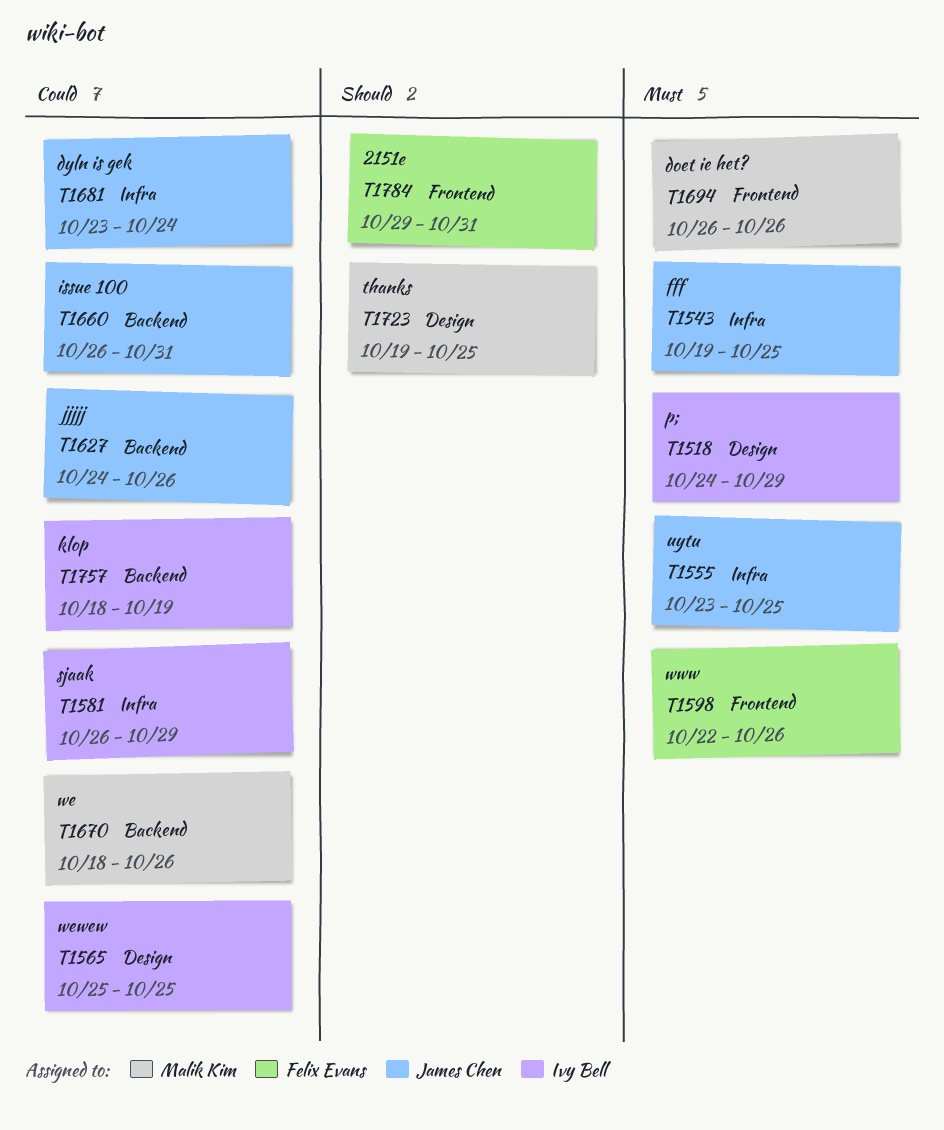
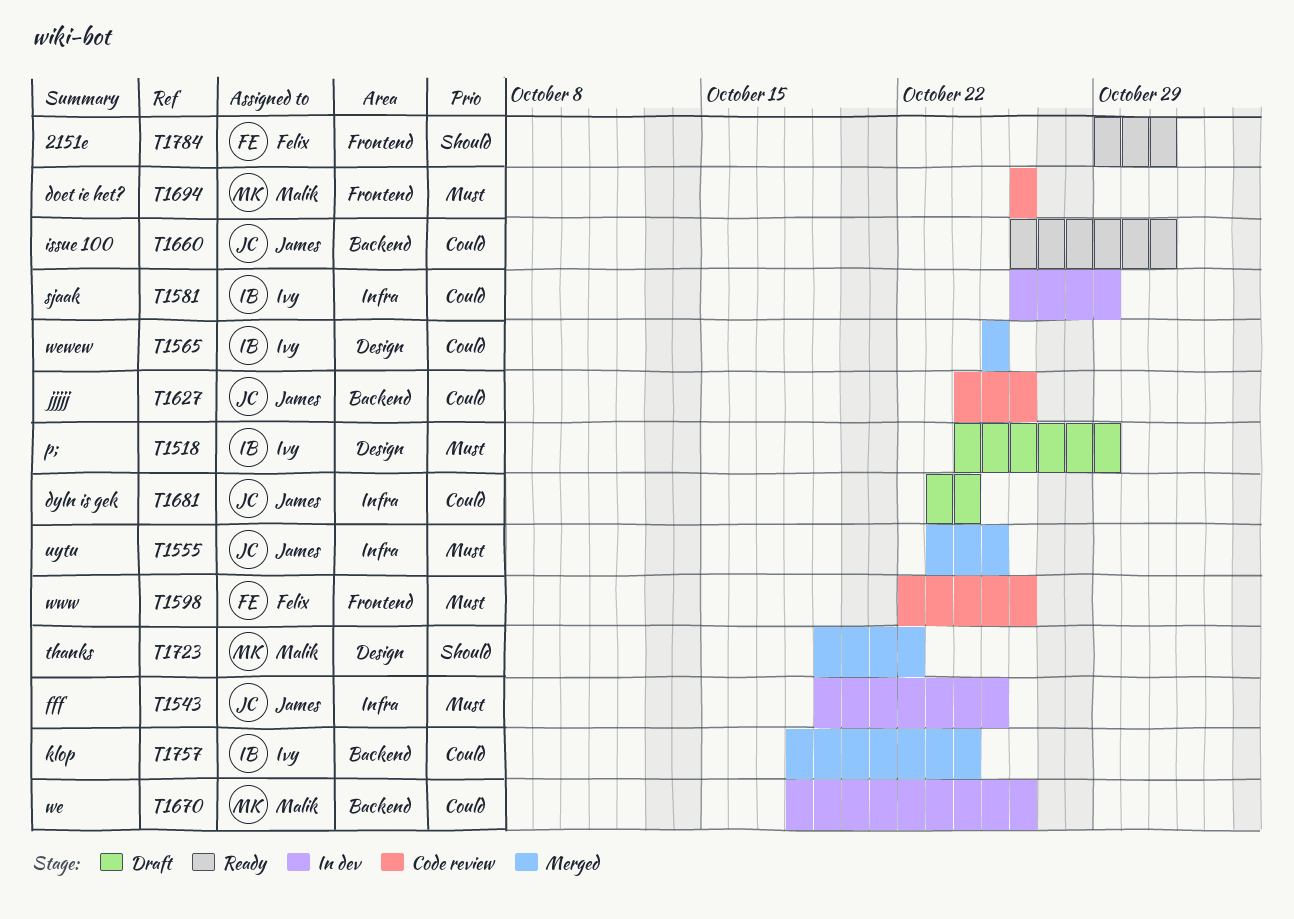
T1723, due: Oct 25 -> Oct 22
T1757, due: Oct 19 -> Oct 24

